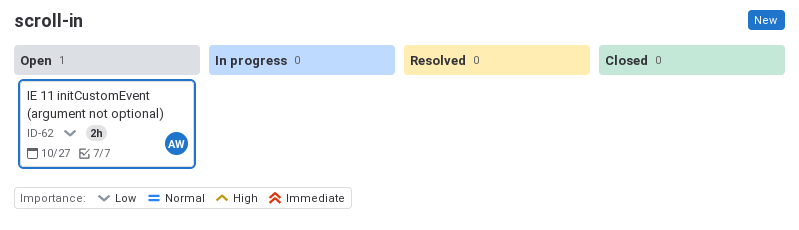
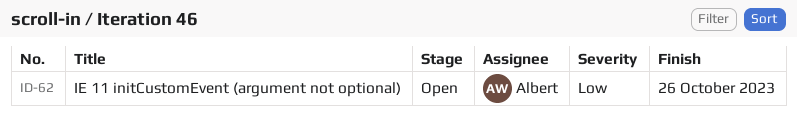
ID-62, due: Oct 27 -> Oct 26

